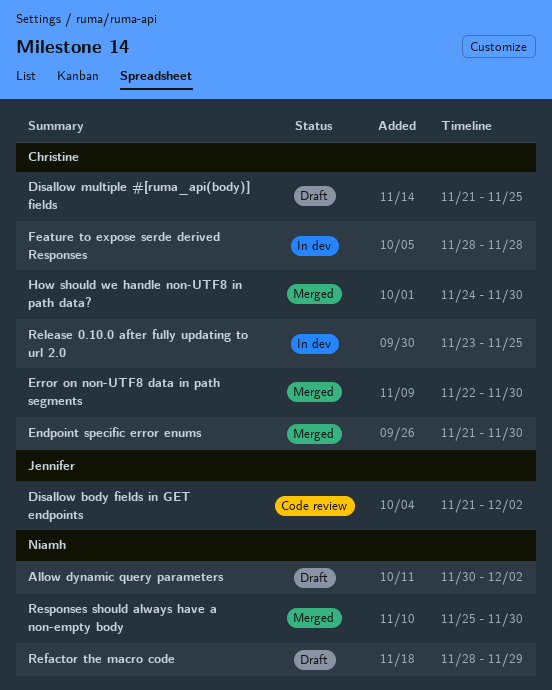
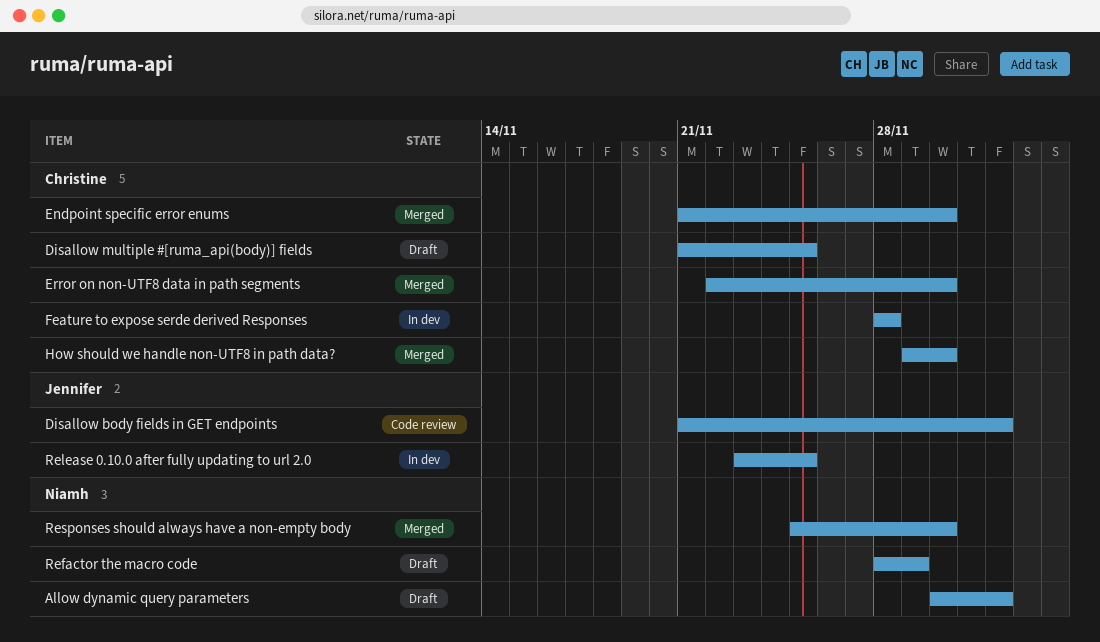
How should we handle non-UTF8 in path data?, start: Nov 24 -> Nov 29
Release 0.10.0 after fully updating to url 2.0, owner: Christine -> Jennifer

